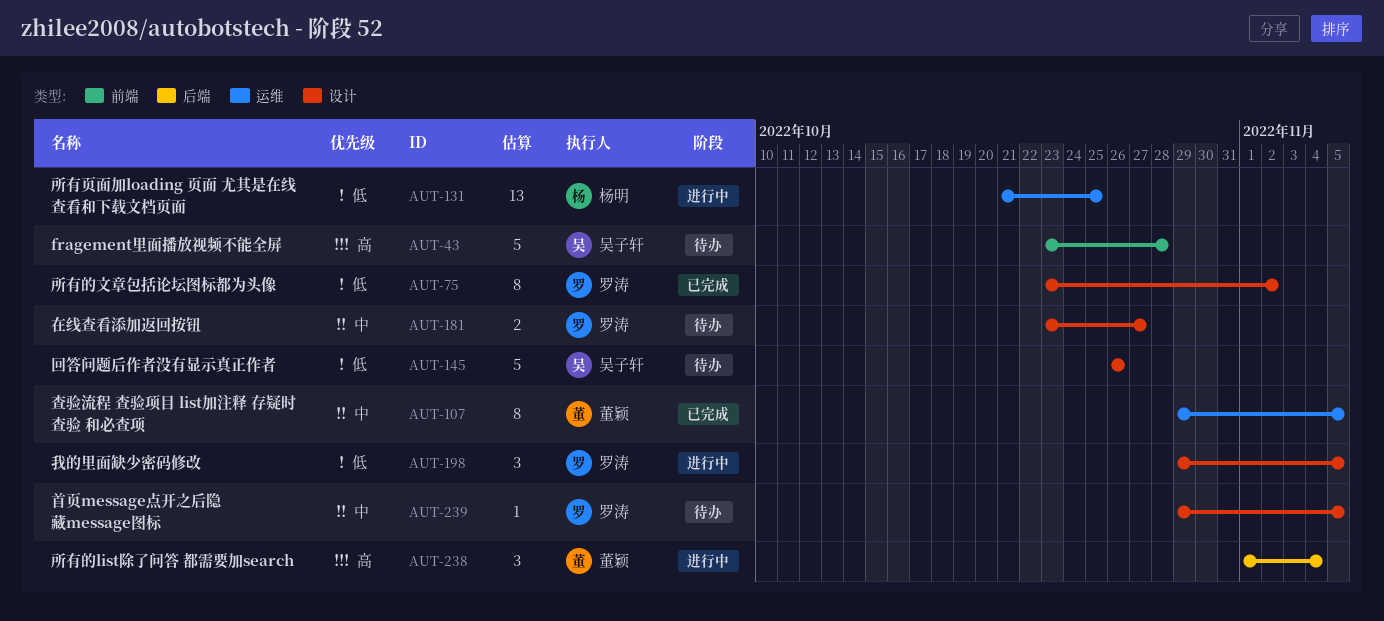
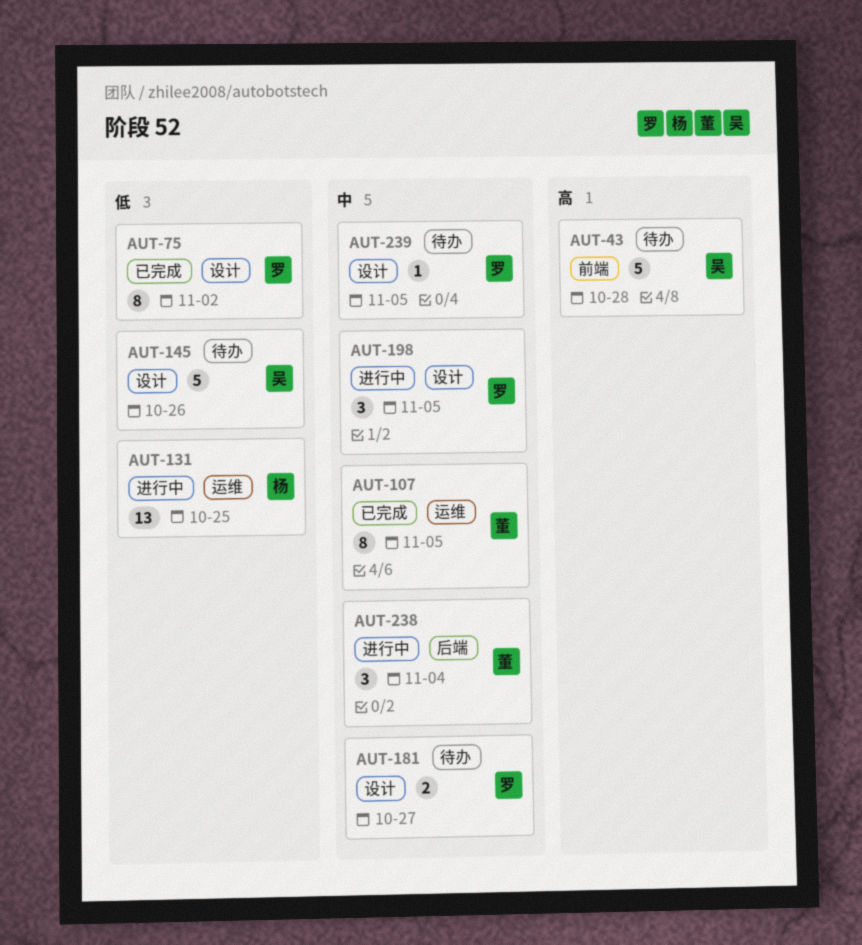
AUT-198, priority: 低 -> 中
AUT-238, priority: 高 -> 中

